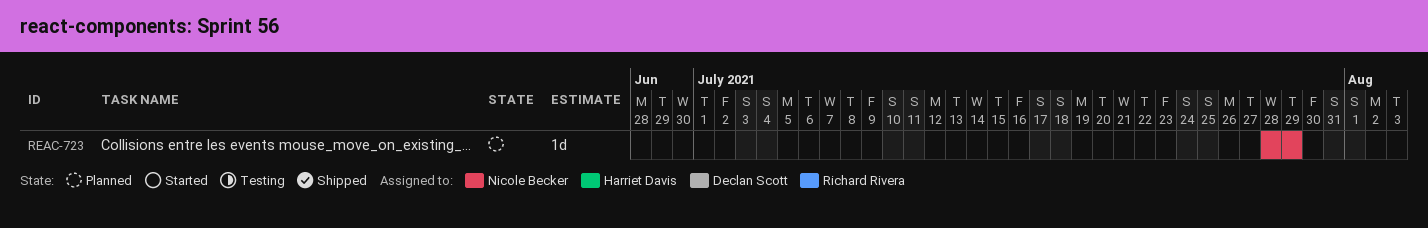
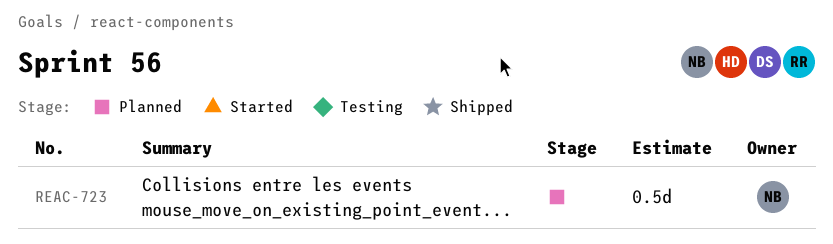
REAC-723, estimate: 1d -> 0.5d

